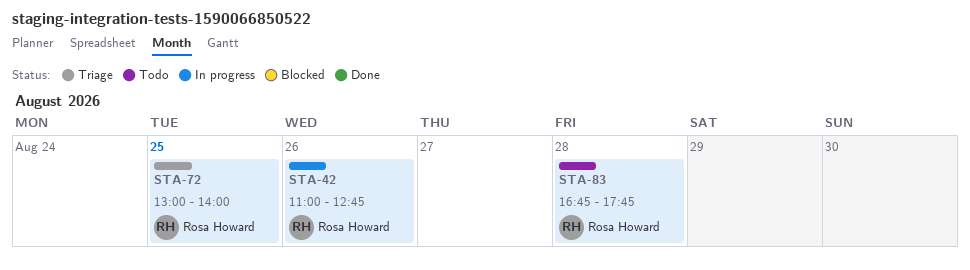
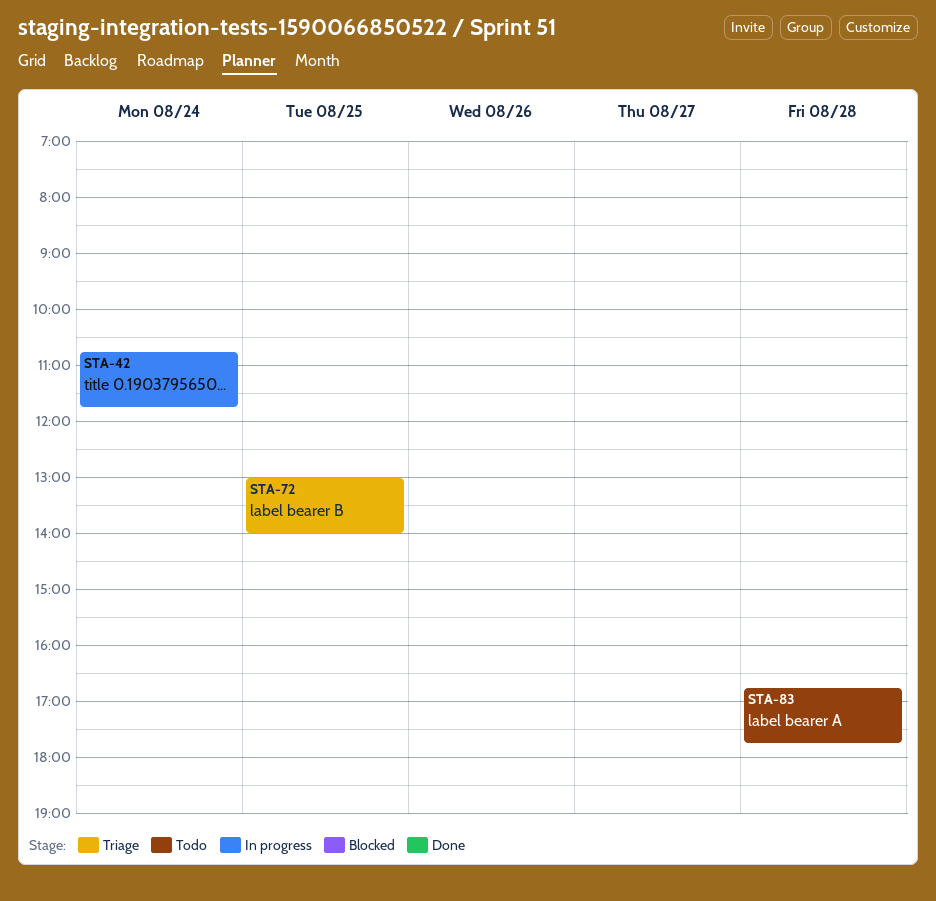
STA-42, day: Aug 26 -> Aug 24
STA-42, begins: 11:00 -> 10:45
STA-42, ends: 12:45 -> 11:45

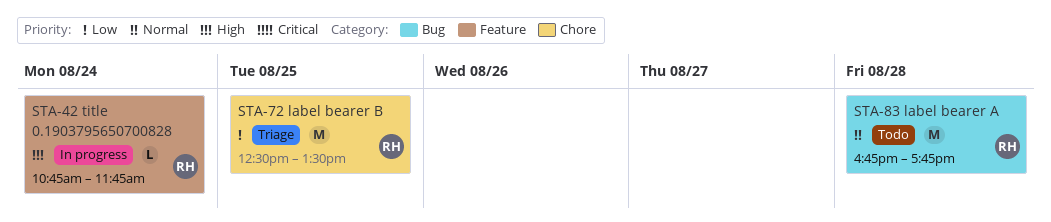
STA-72, begins: 13:00 -> 12:30
STA-72, ends: 14:00 -> 13:30

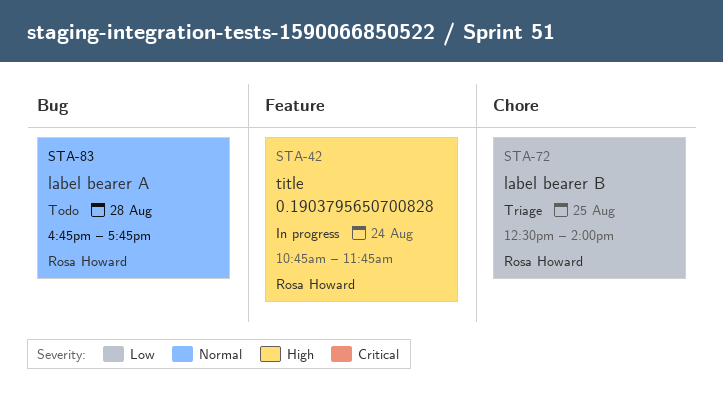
STA-72, ends: 13:30 -> 14:00

